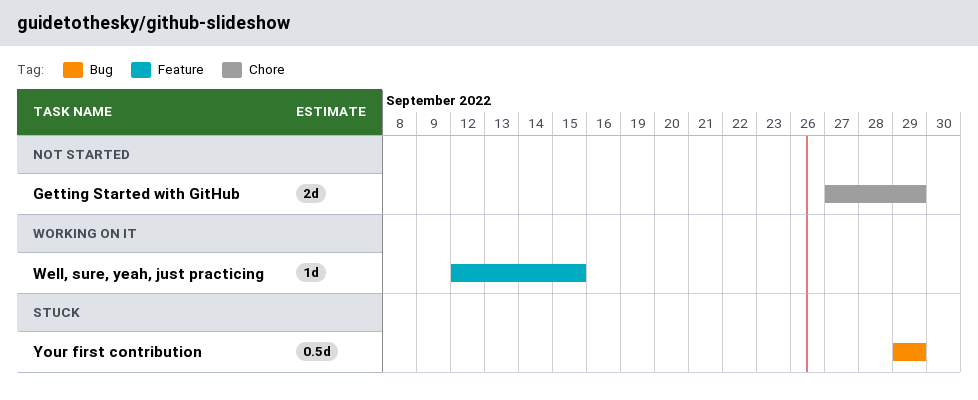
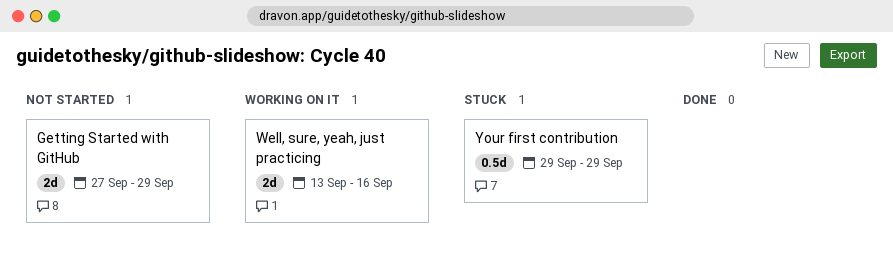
Well, sure, yeah, just practicing, estimate: 1d -> 2d
Well, sure, yeah, just practicing, start: Sep 12 -> Sep 13
Well, sure, yeah, just practicing, due: Sep 15 -> Sep 16

